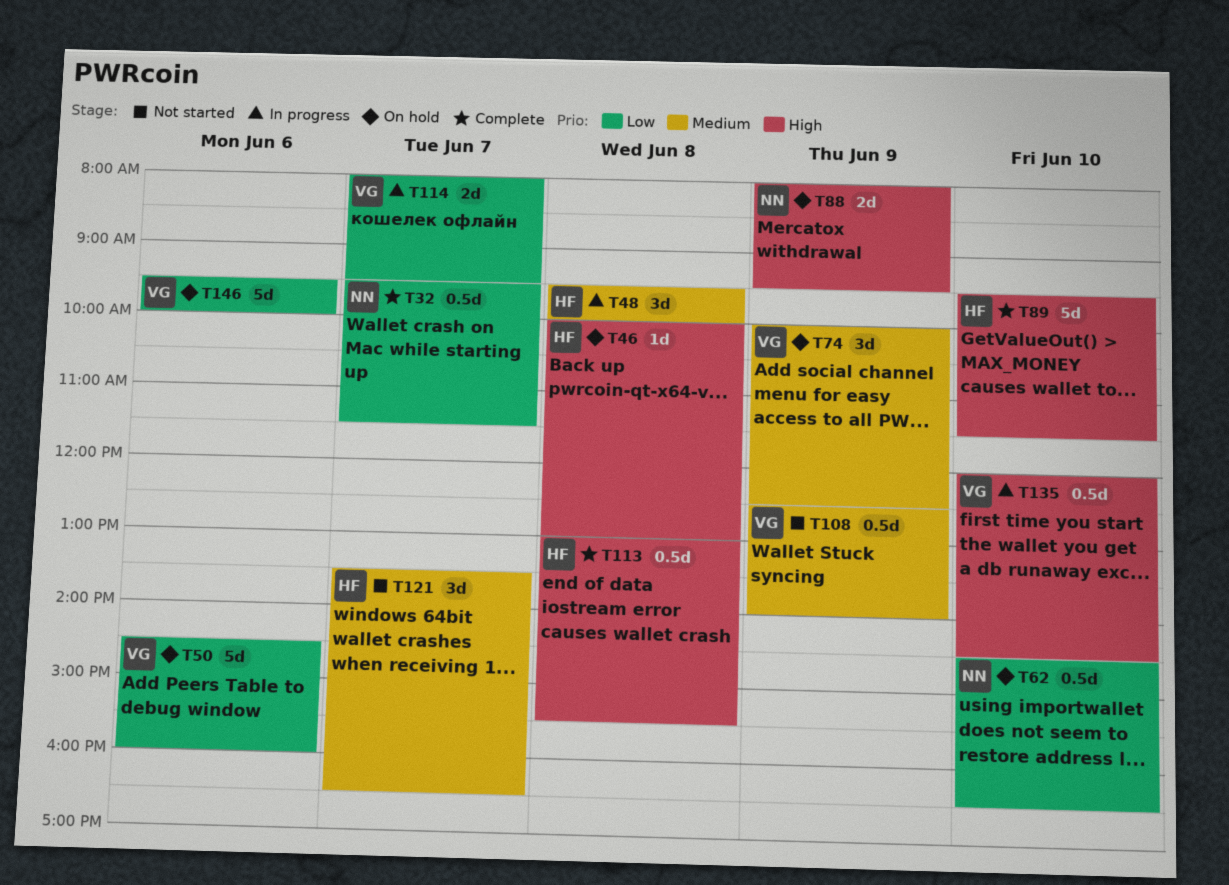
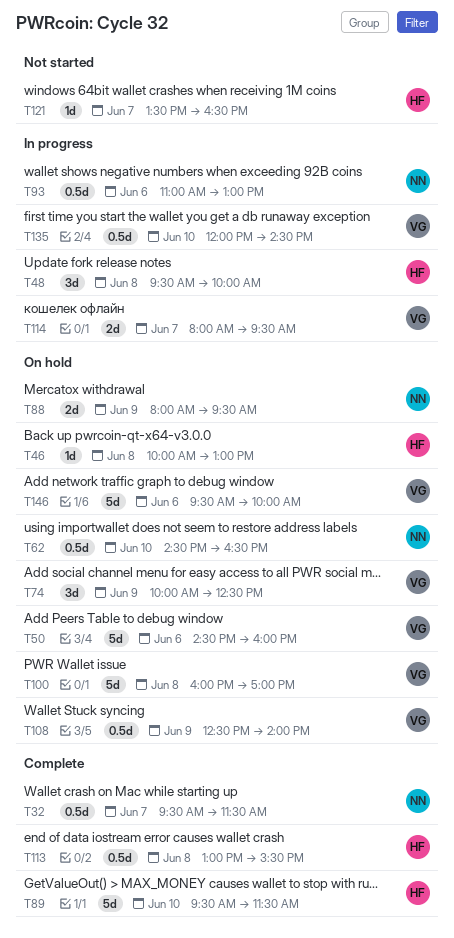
T93: none -> present
T100: none -> present
T108, status: Not started -> On hold
T121, estimate: 3d -> 1d

